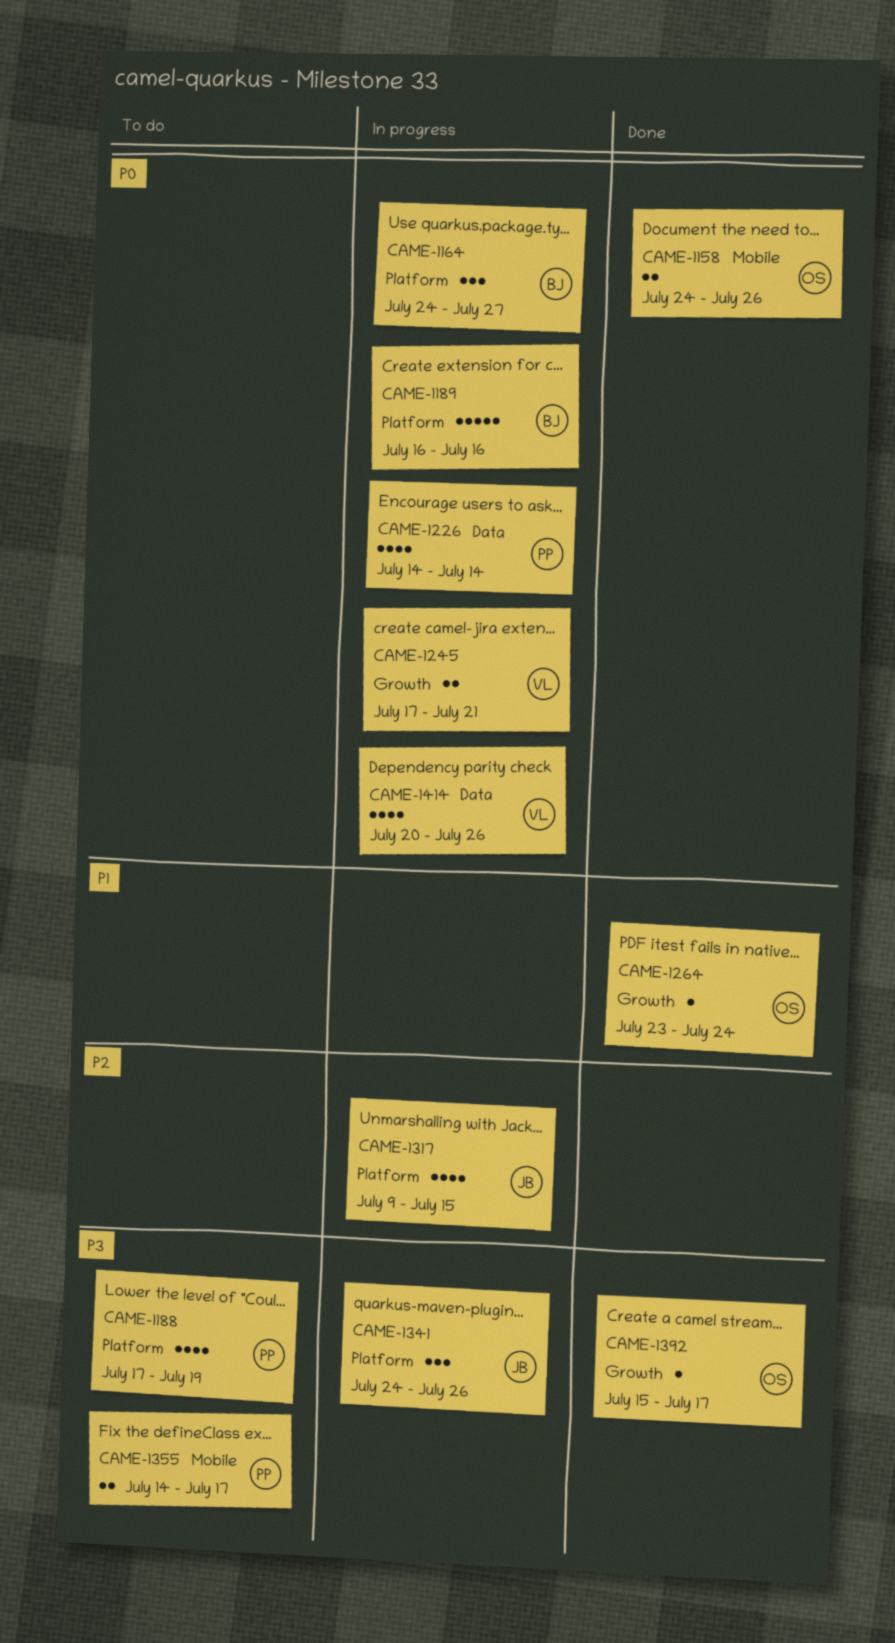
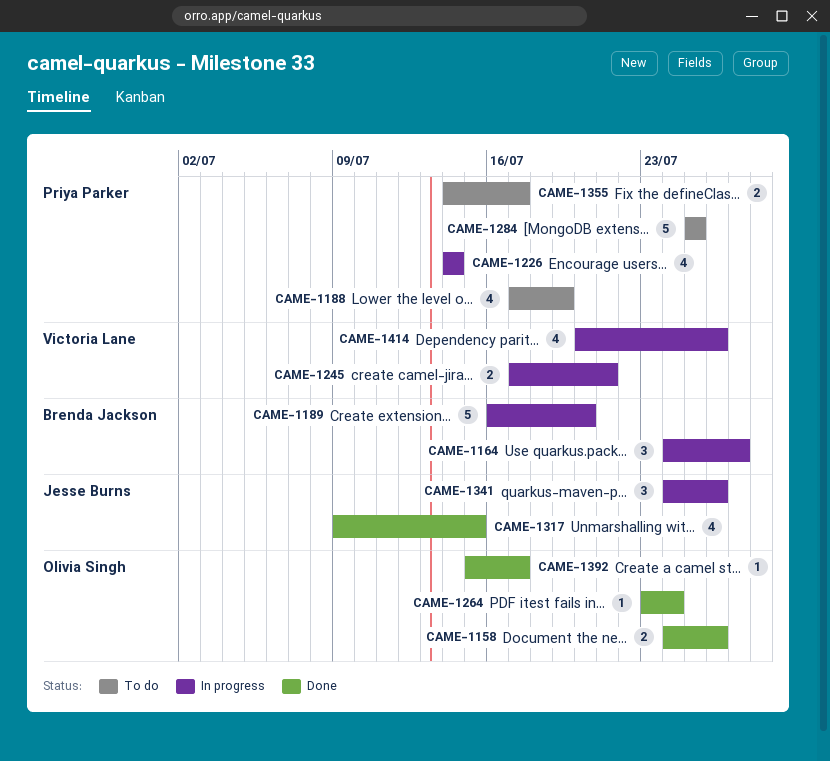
CAME-1189, due: Jul 16 -> Jul 20
CAME-1284: none -> present
CAME-1317, status: In progress -> Done

